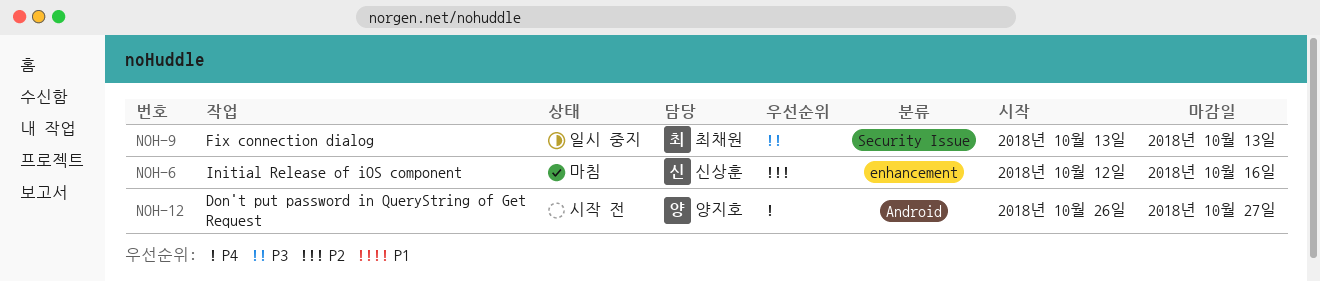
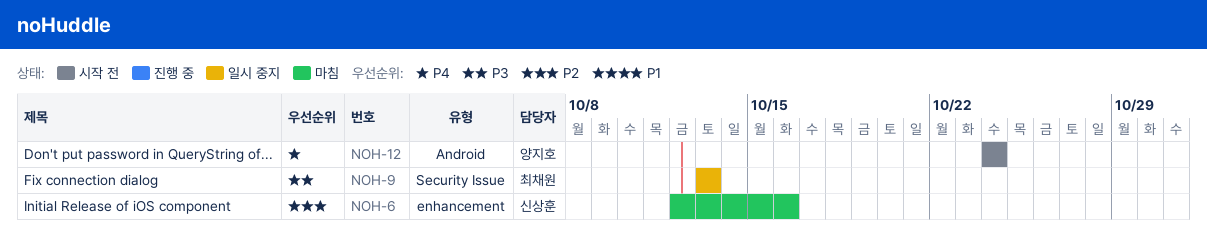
NOH-12, start: Oct 26 -> Oct 24
NOH-12, due: Oct 27 -> Oct 24

